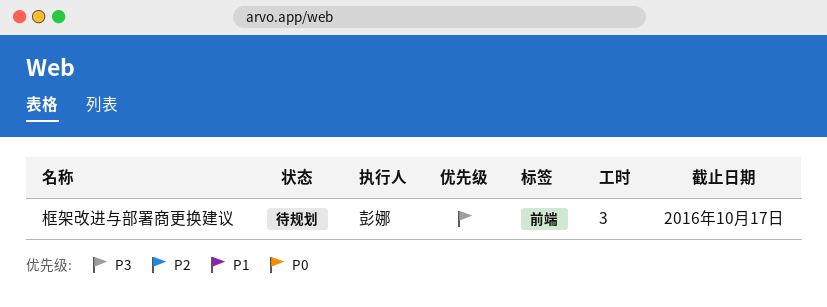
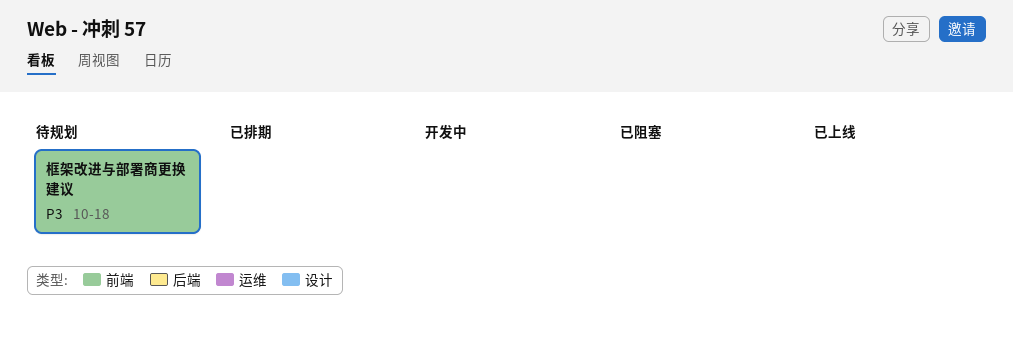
框架改进与部署商更换建议, due: Oct 17 -> Oct 18

